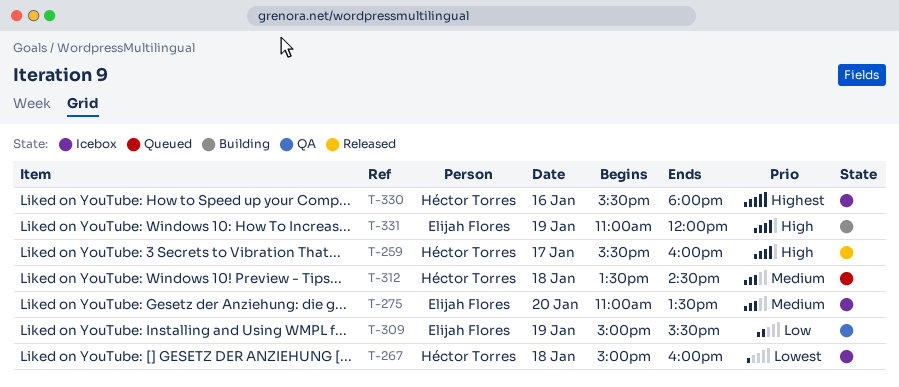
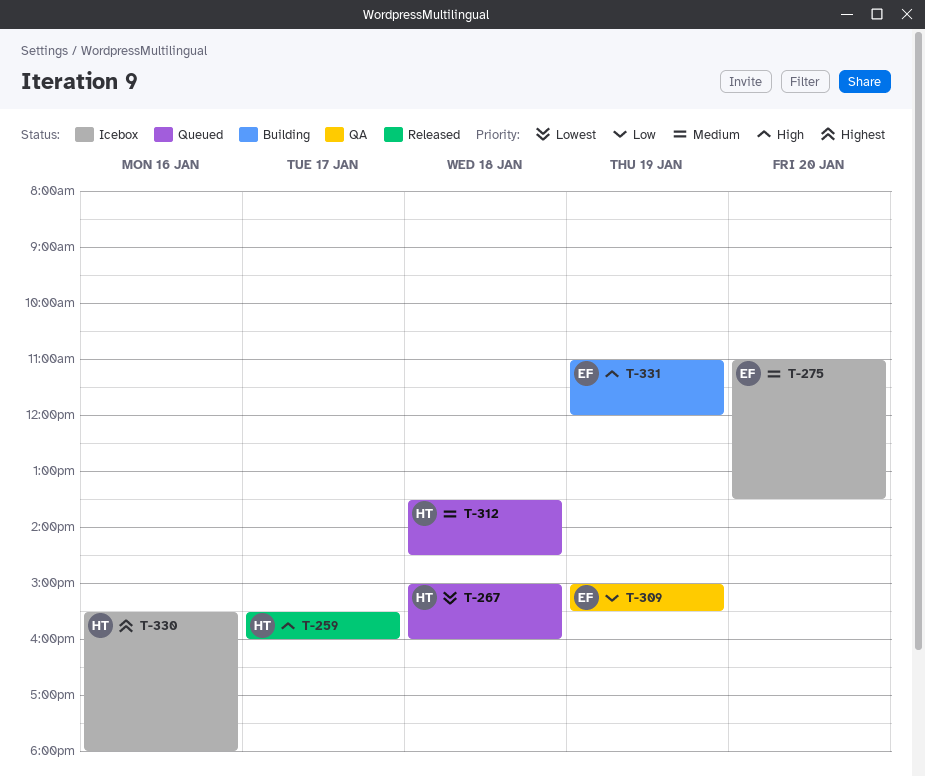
T-267, status: Icebox -> Queued

